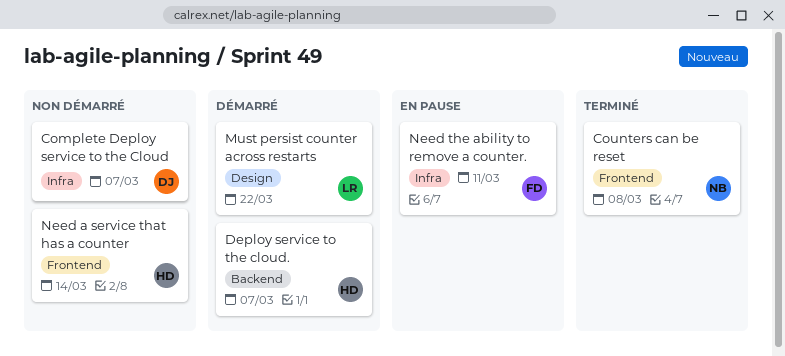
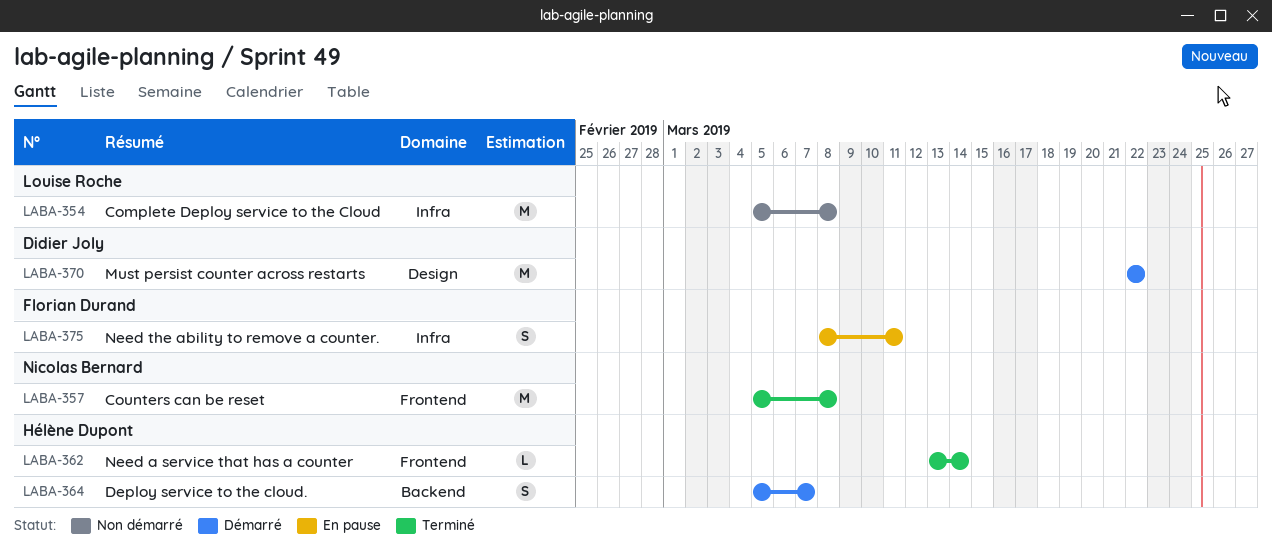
Complete Deploy service to the Cloud, owner: Didier Joly -> Louise Roche
Complete Deploy service to the Cloud, due: Mar 7 -> Mar 8
Must persist counter across restarts, owner: Louise Roche -> Didier Joly
Need a service that has a counter, status: Non démarré -> Terminé

